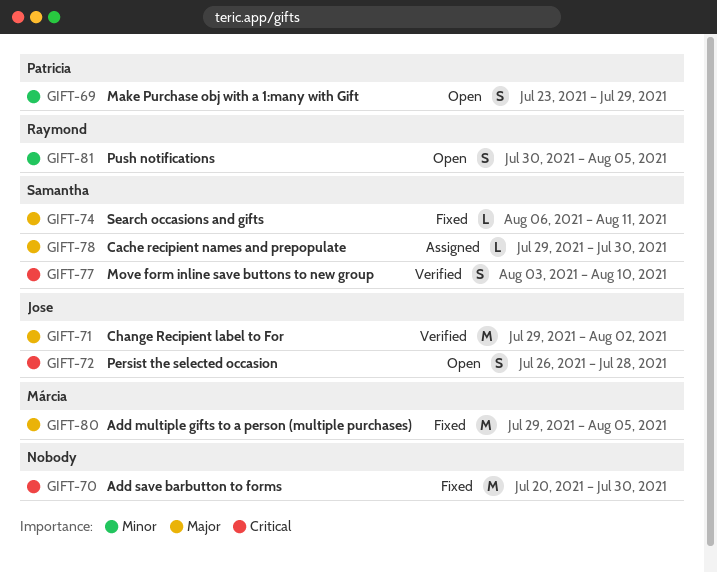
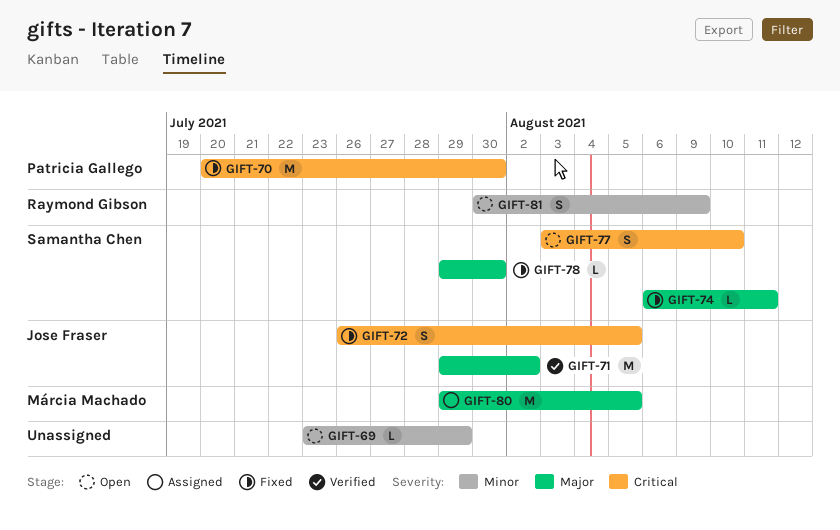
GIFT-69, owner: Patricia Gallego -> none
GIFT-69, estimate: S -> L
GIFT-70, owner: none -> Patricia Gallego
GIFT-72, status: Open -> Fixed
GIFT-72, due: Jul 28 -> Aug 5
GIFT-77, status: Verified -> Open
GIFT-78, status: Assigned -> Fixed
GIFT-80, status: Fixed -> Assigned
GIFT-81, due: Aug 5 -> Aug 9

